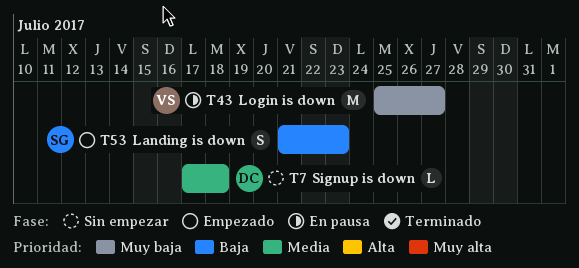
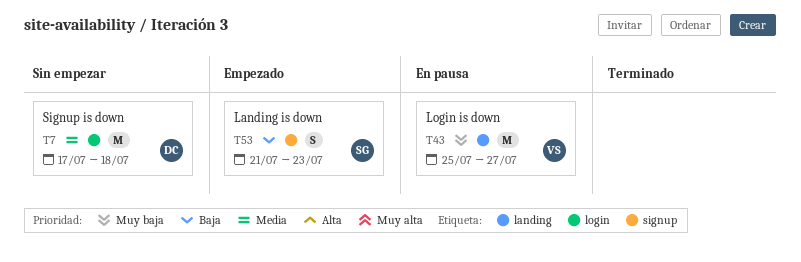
T7, estimate: L -> M

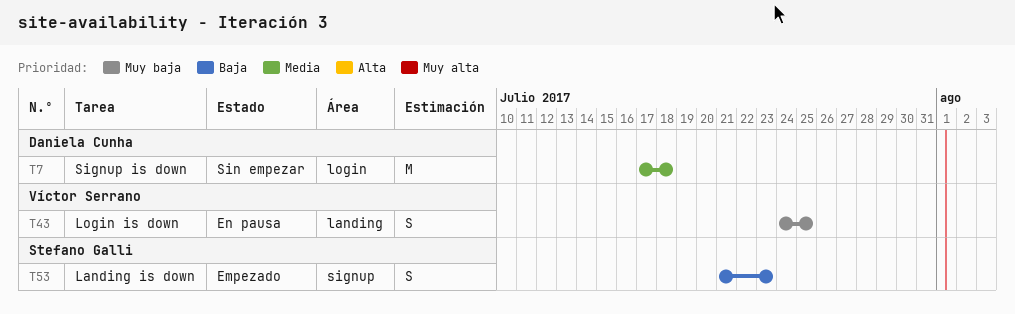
T43, estimate: M -> S
T43, start: Jul 25 -> Jul 24
T43, due: Jul 27 -> Jul 25

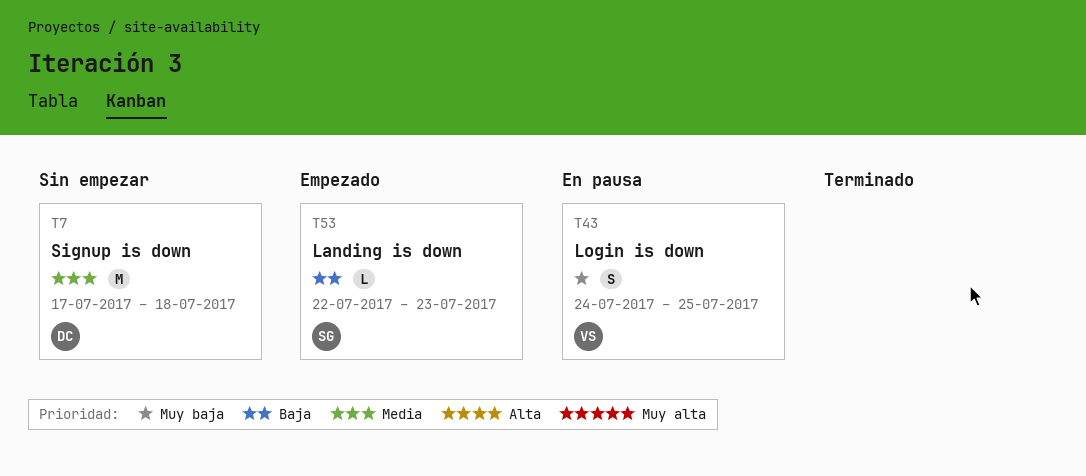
T53, estimate: S -> L
T53, start: Jul 21 -> Jul 22

